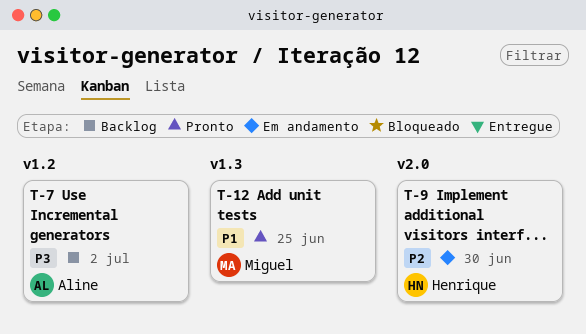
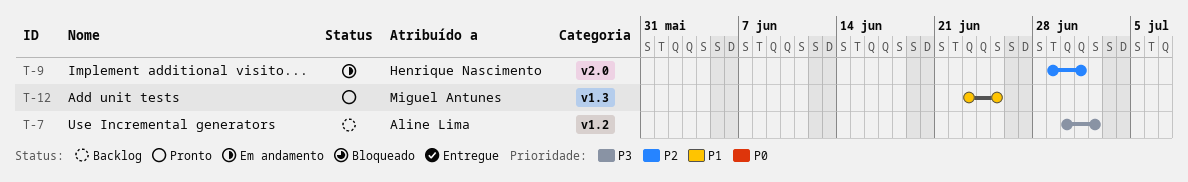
T-9, due: Jun 30 -> Jul 1

